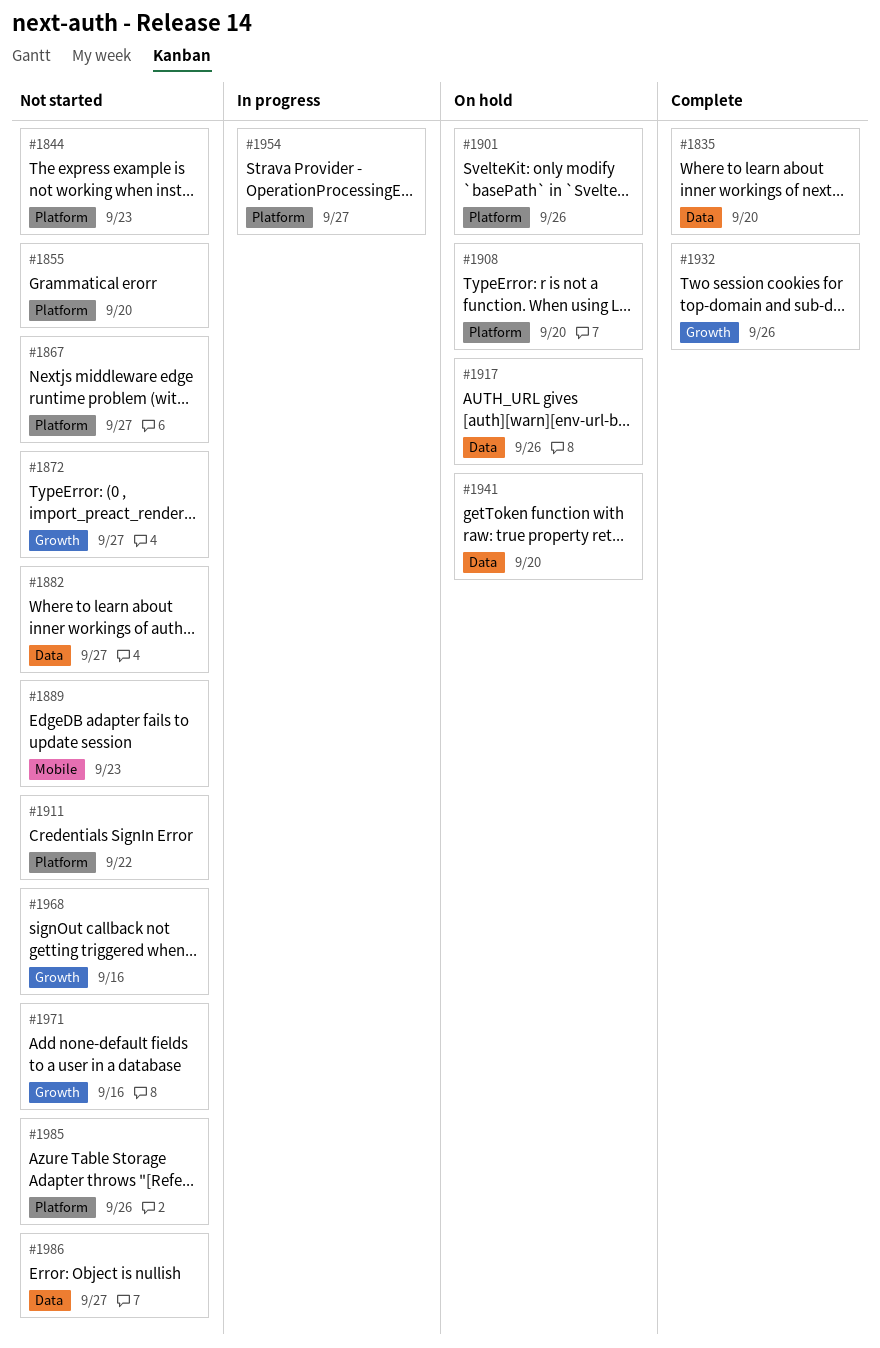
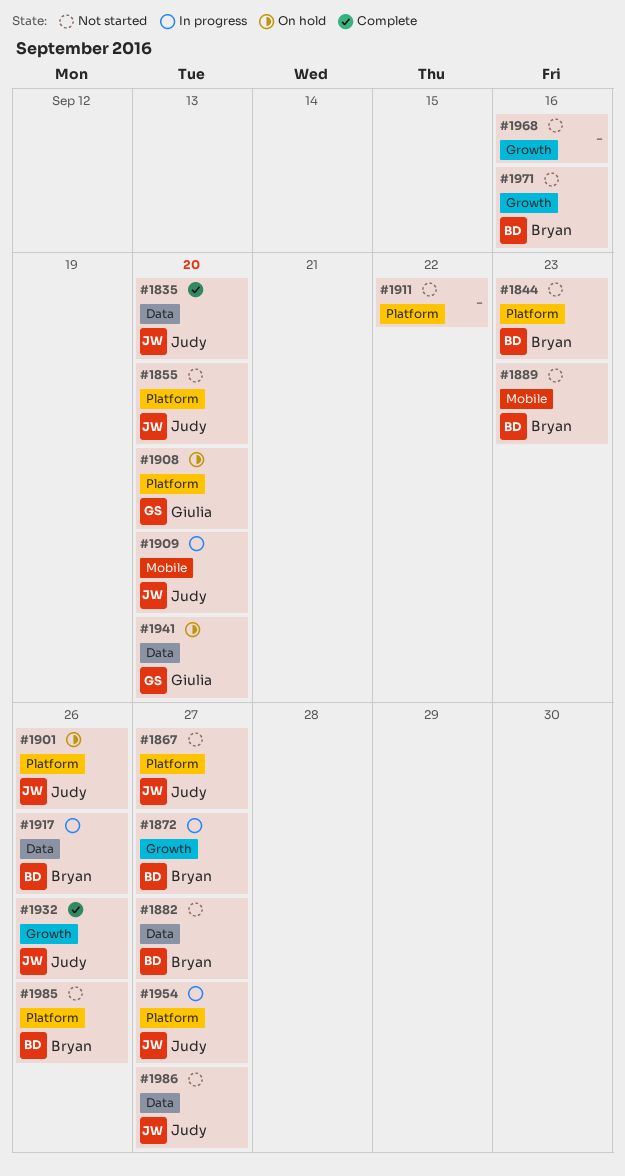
#1872, status: Not started -> In progress
#1909: none -> present
#1917, status: On hold -> In progress

